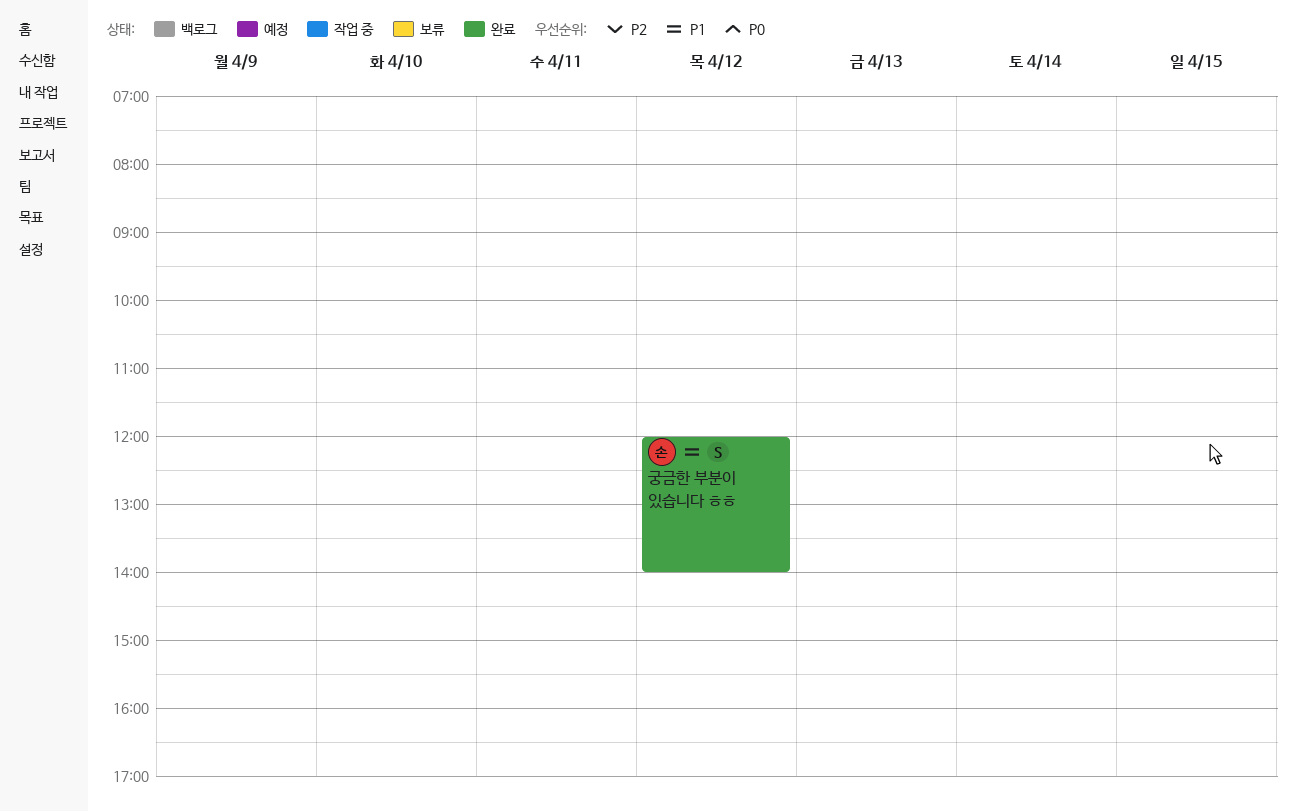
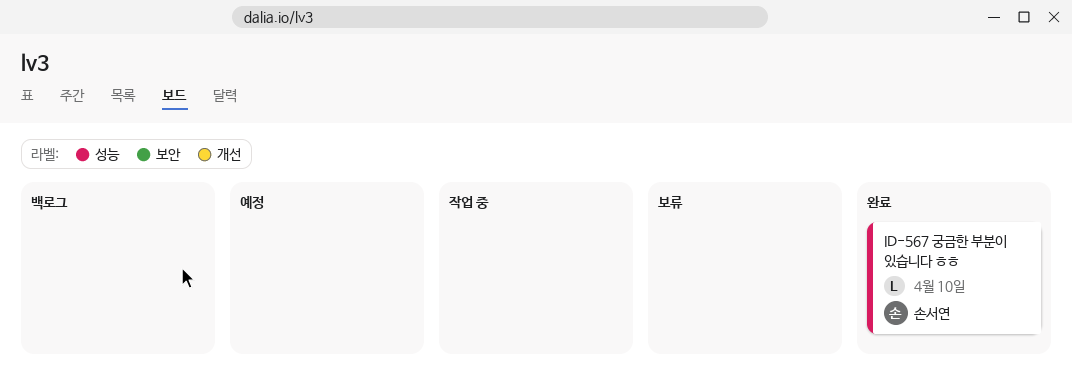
궁금한 부분이 있습니다 ㅎㅎ, estimate: S -> L
궁금한 부분이 있습니다 ㅎㅎ, day: Apr 12 -> Apr 10

